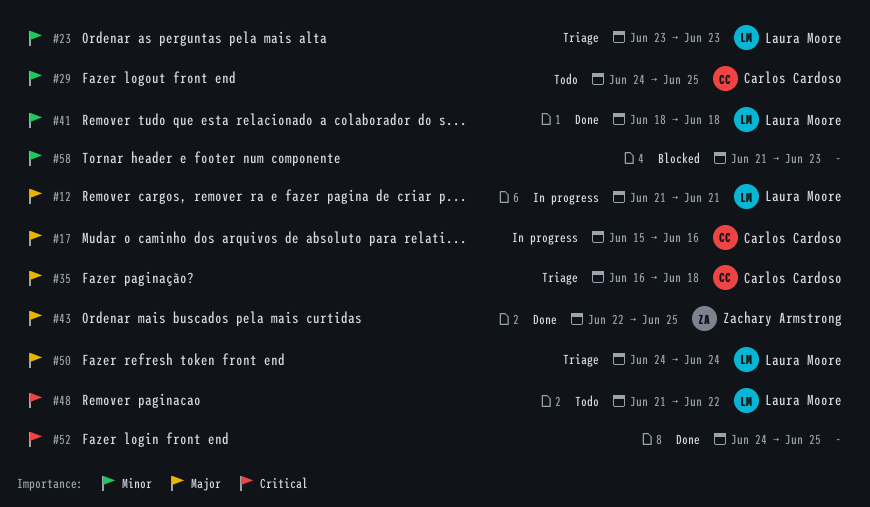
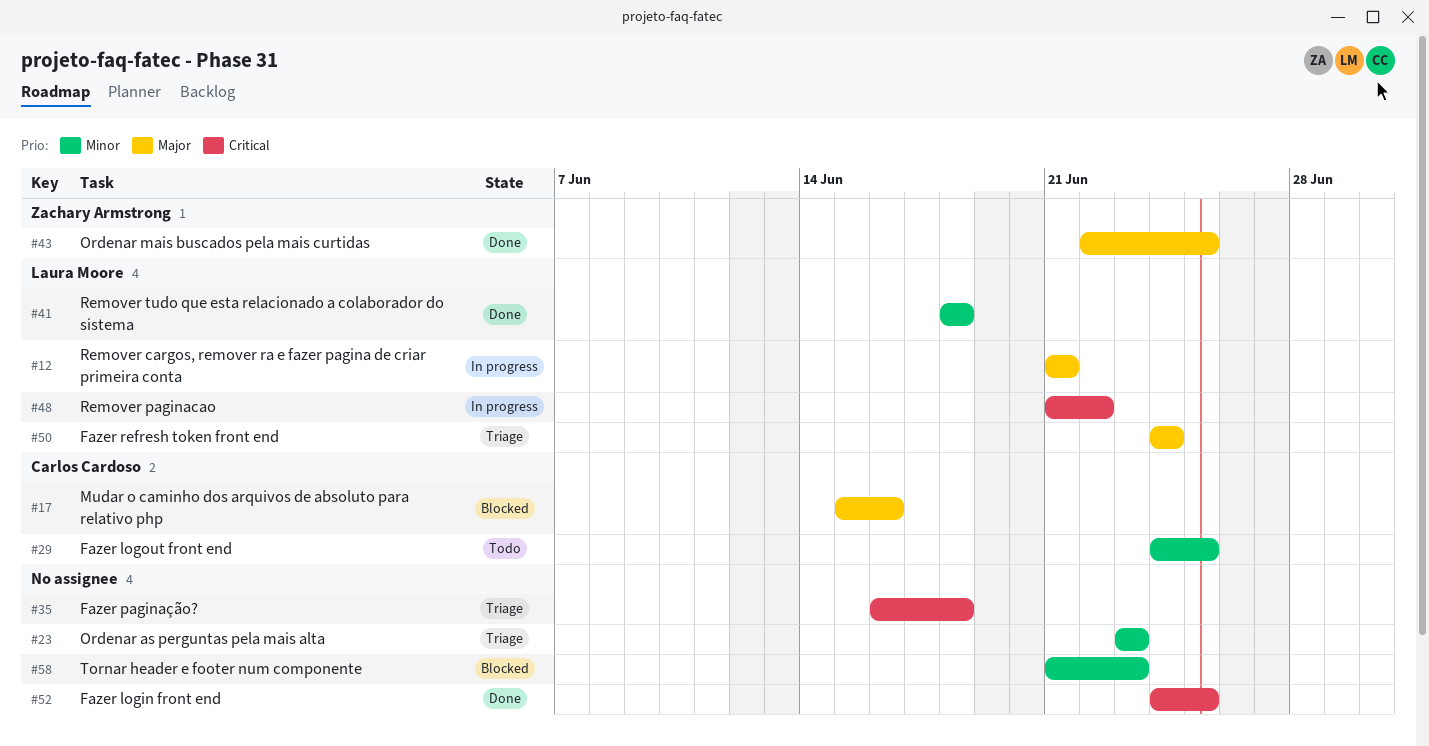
#17, status: In progress -> Blocked
#23, owner: Laura Moore -> none
#35, owner: Carlos Cardoso -> none
#35, priority: Major -> Critical
#48, status: Todo -> In progress

